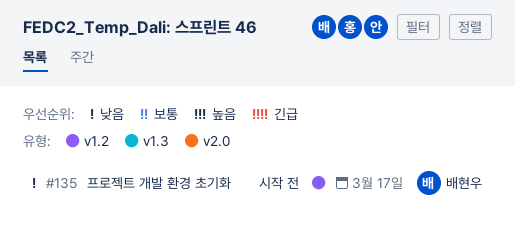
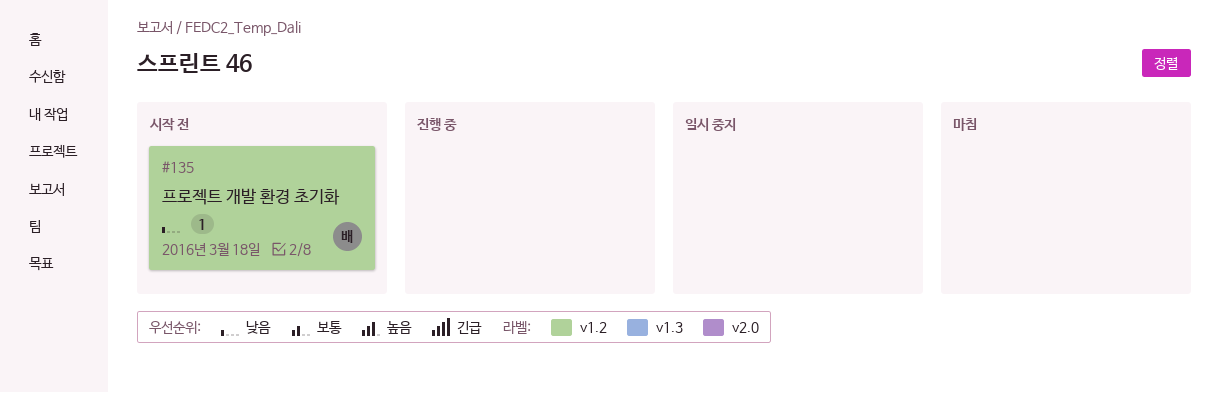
#135, due: Mar 17 -> Mar 18

